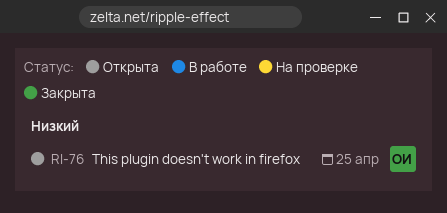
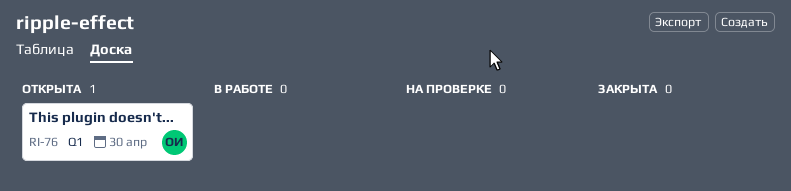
RI-76, due: Apr 25 -> Apr 30

